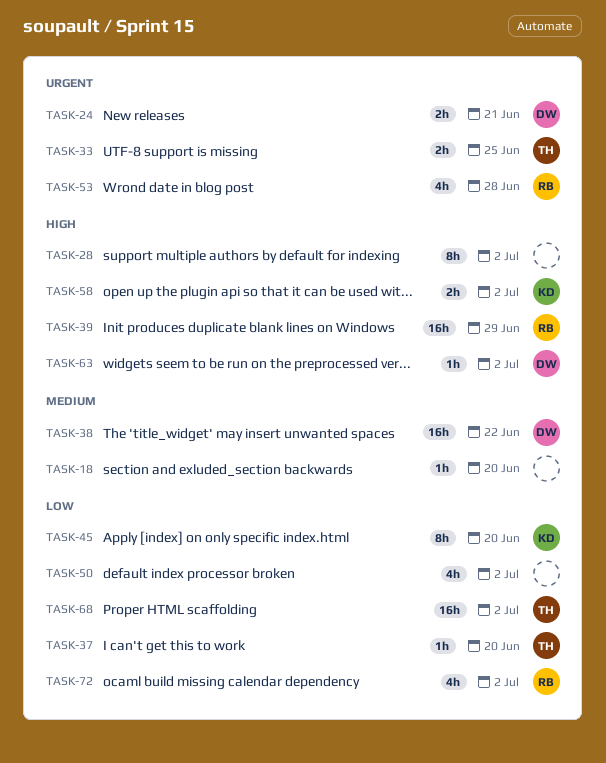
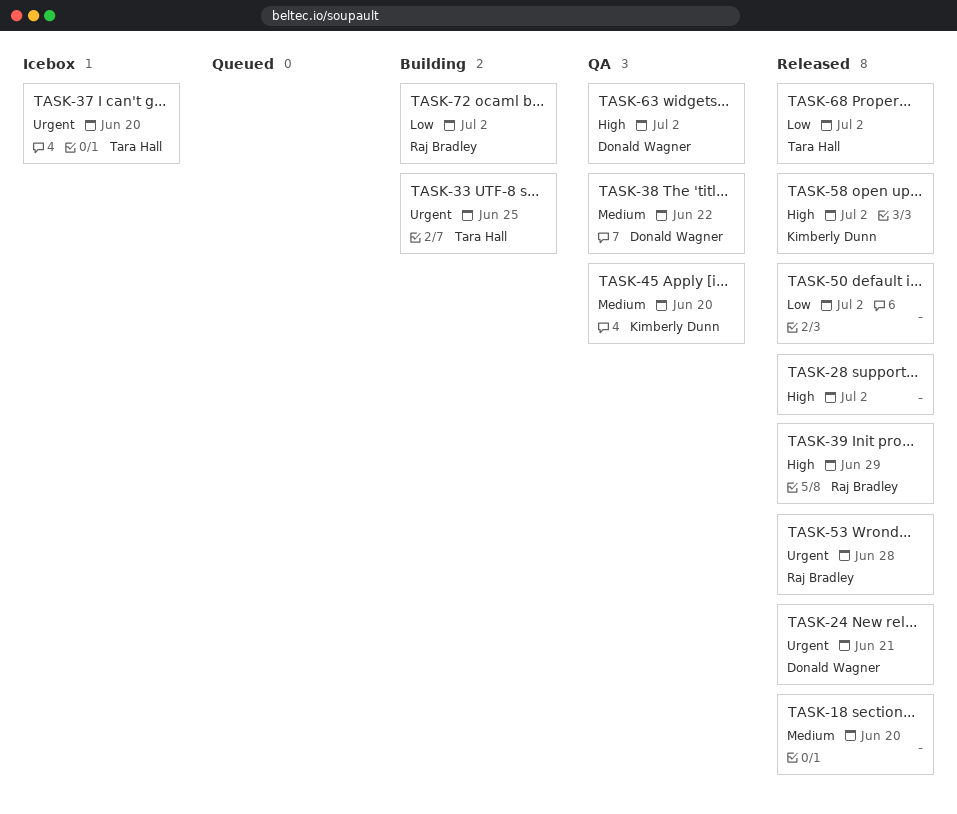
TASK-37, priority: Low -> Urgent
TASK-45, priority: Low -> Medium

